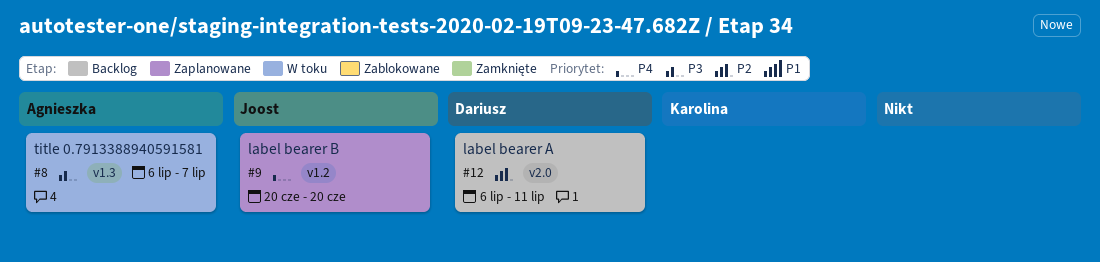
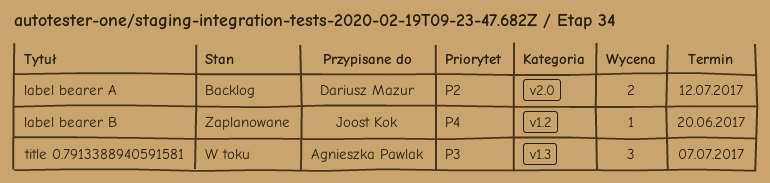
label bearer A, due: Jul 11 -> Jul 12

